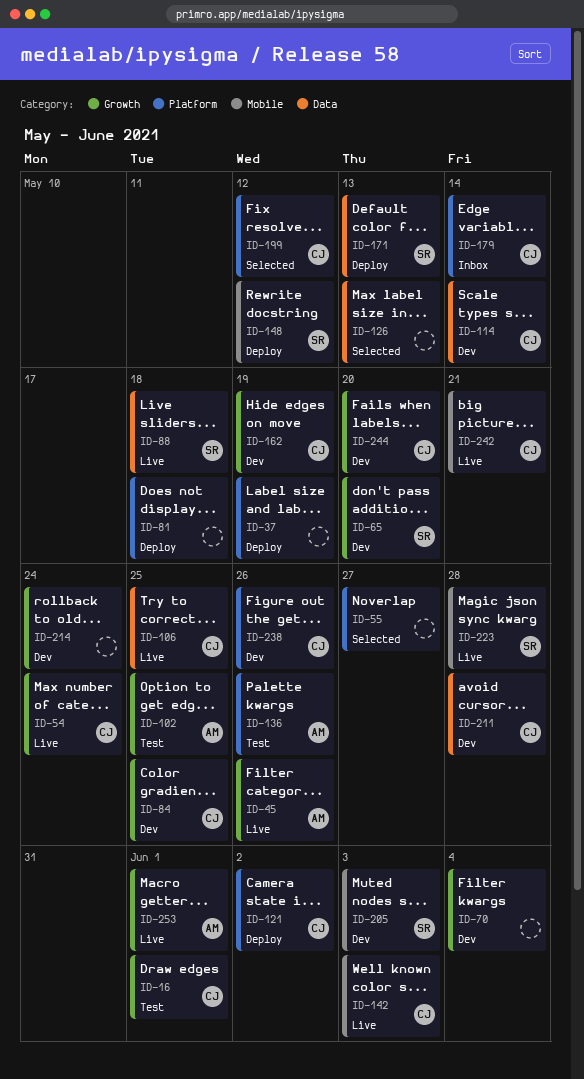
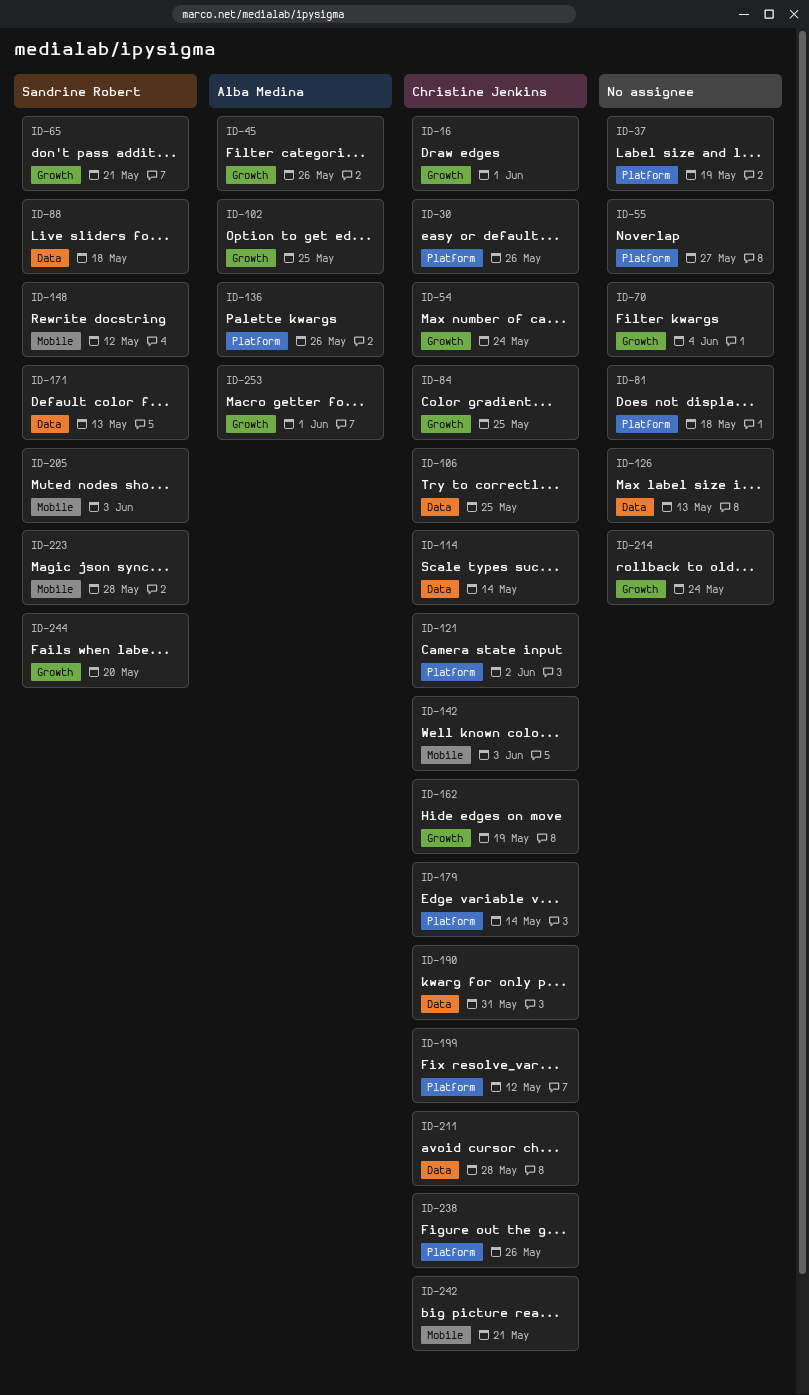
ID-30: none -> present
ID-65, due: May 20 -> May 21
ID-190: none -> present
ID-244, owner: Christine Jenkins -> Sandrine Robert

